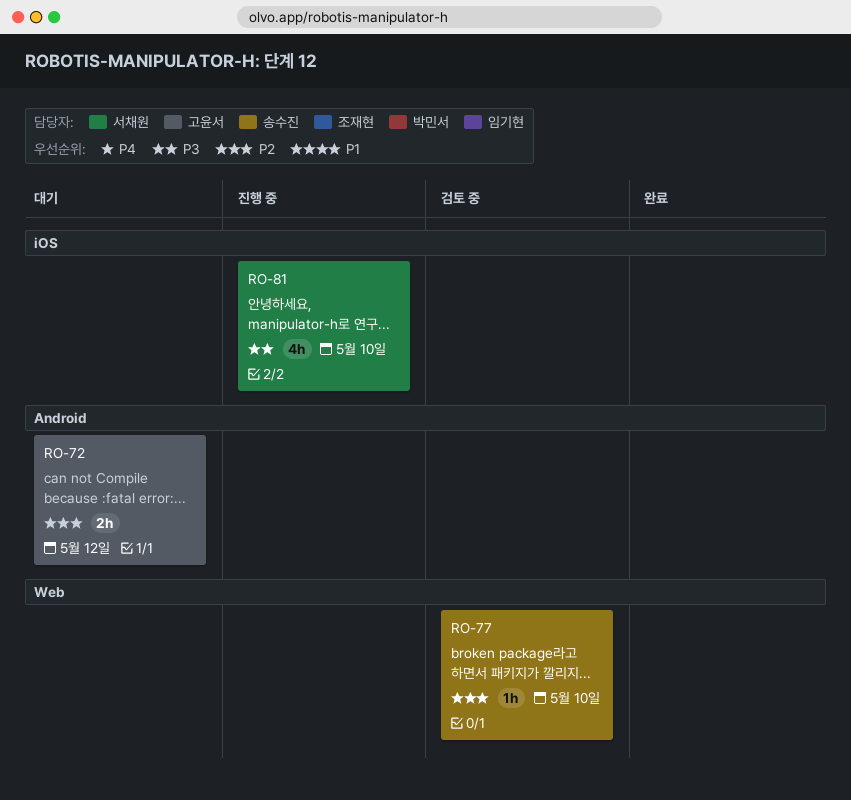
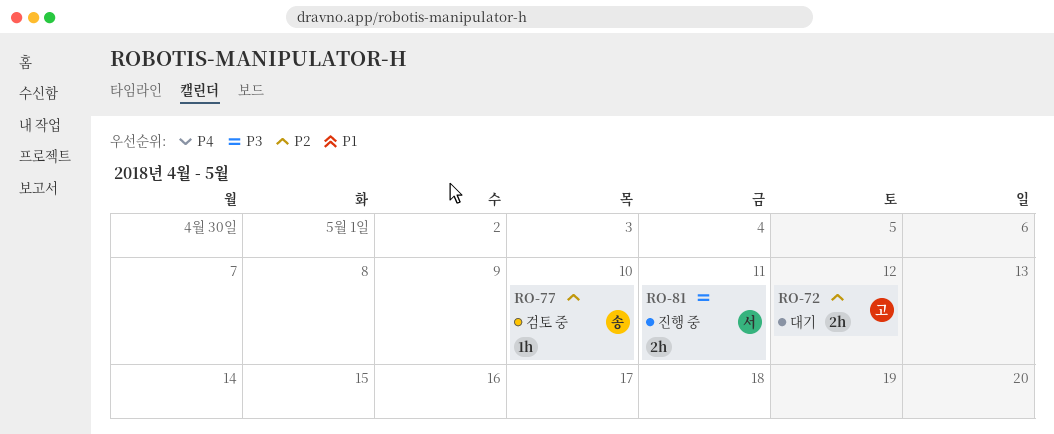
RO-81, estimate: 4h -> 2h
RO-81, due: May 10 -> May 11

